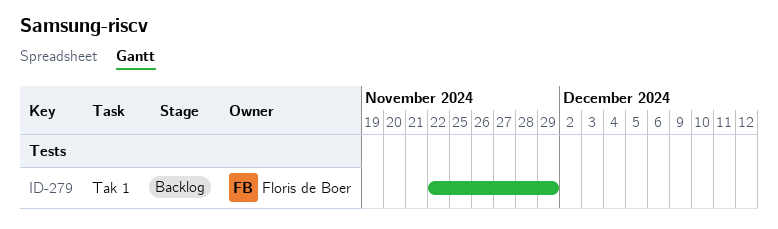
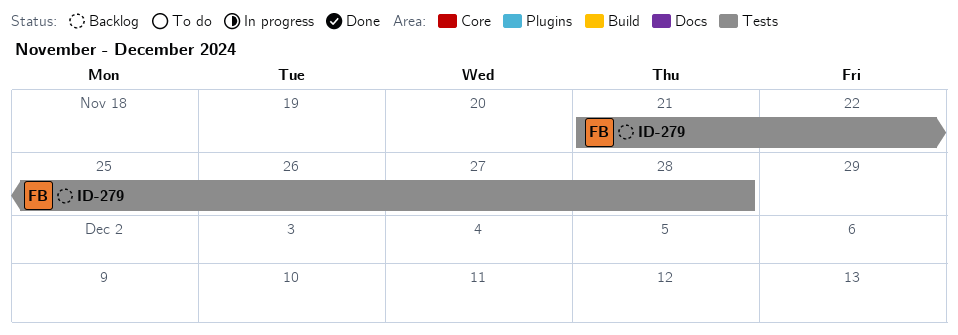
ID-279, start: Nov 22 -> Nov 21
ID-279, due: Nov 29 -> Nov 28

